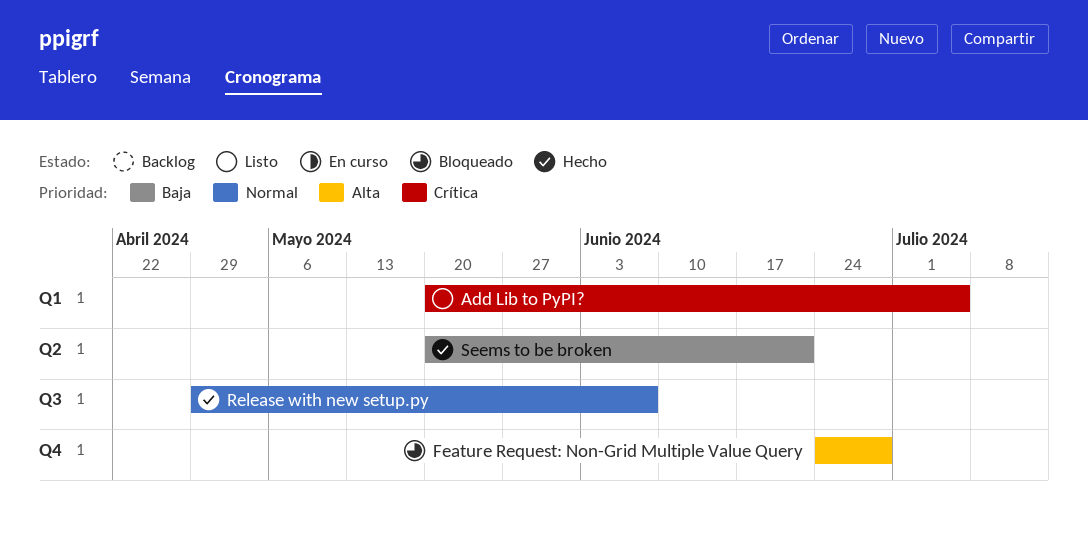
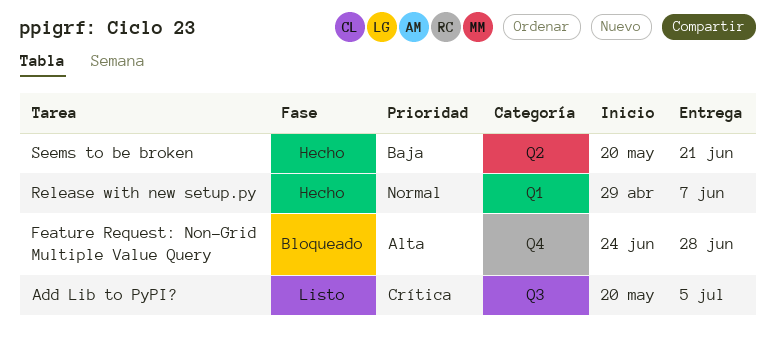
Add Lib to PyPI?, label: Q1 -> Q3
Release with new setup.py, label: Q3 -> Q1

